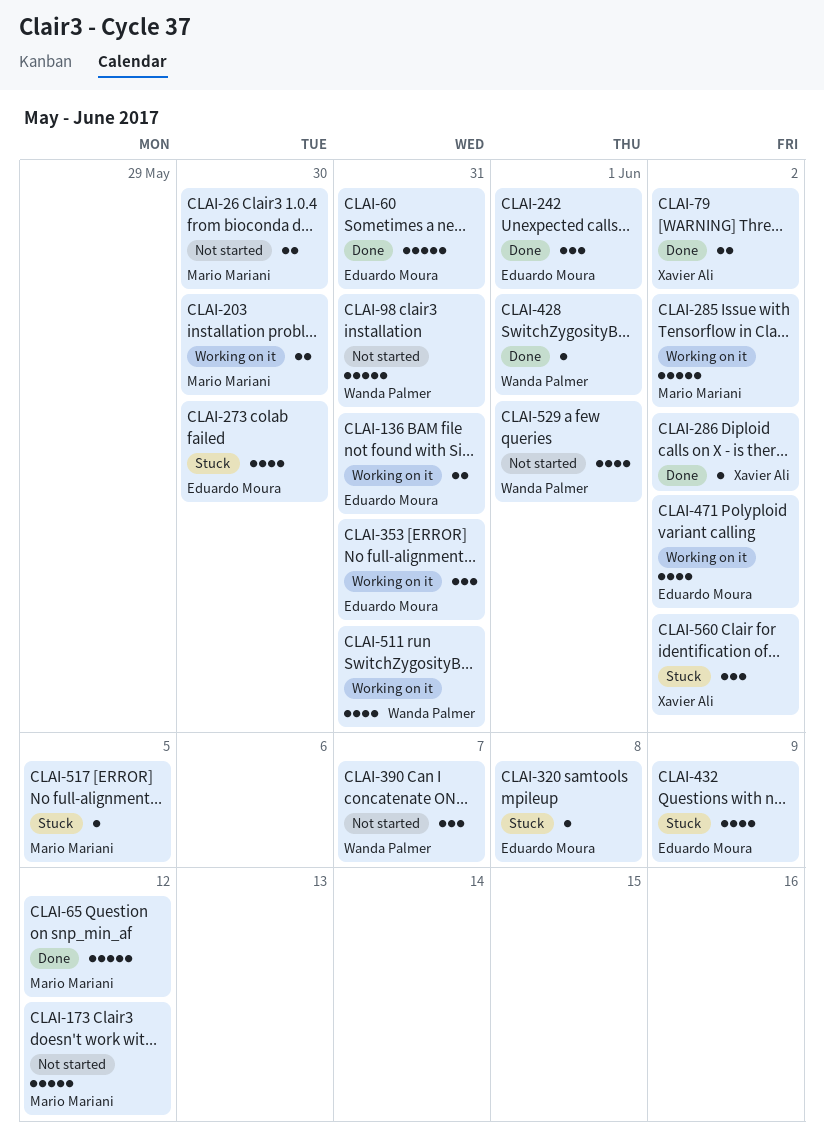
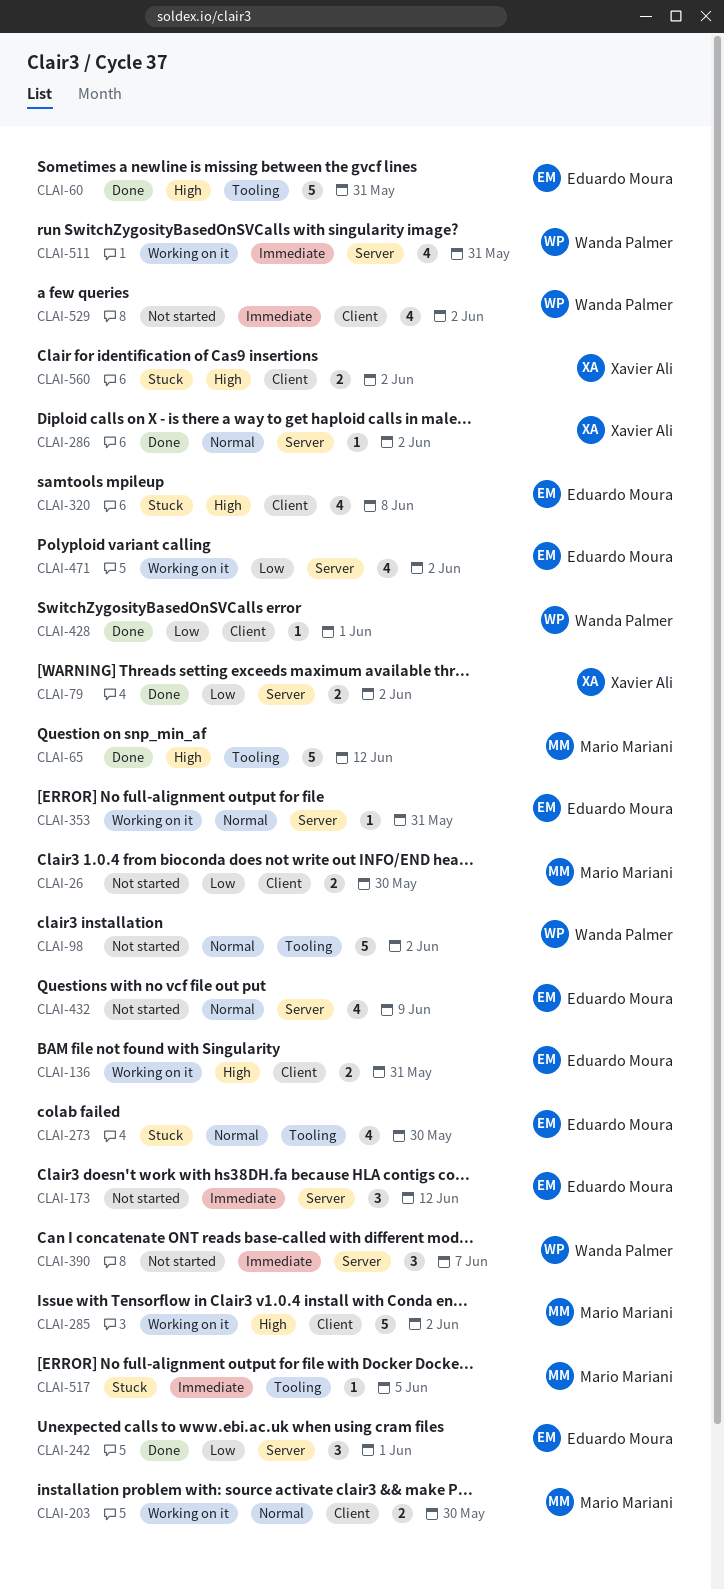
CLAI-98, due: May 31 -> Jun 2
CLAI-173, owner: Mario Mariani -> Eduardo Moura
CLAI-173, estimate: 5 -> 3
CLAI-320, estimate: 1 -> 4
CLAI-353, estimate: 3 -> 1
CLAI-432, status: Stuck -> Not started
CLAI-529, due: Jun 1 -> Jun 2
CLAI-560, estimate: 3 -> 2

